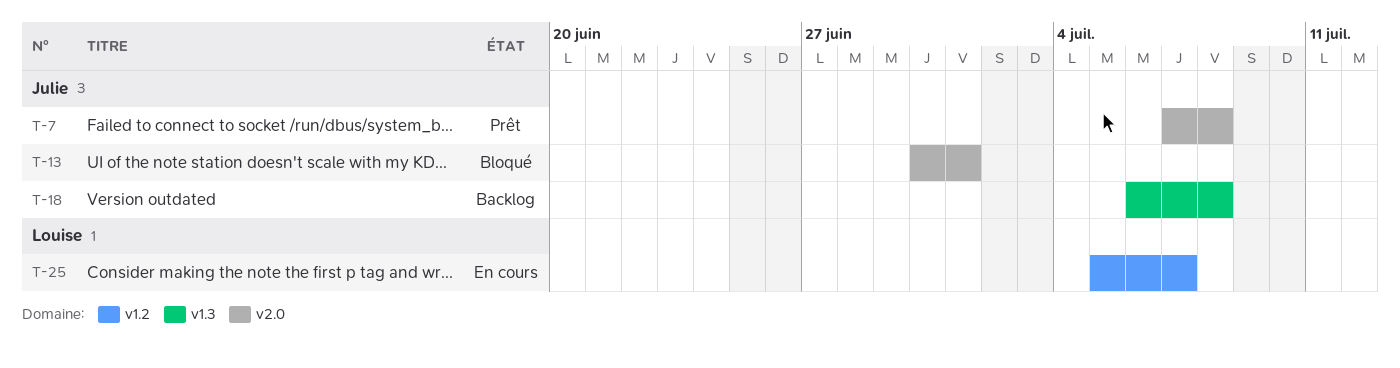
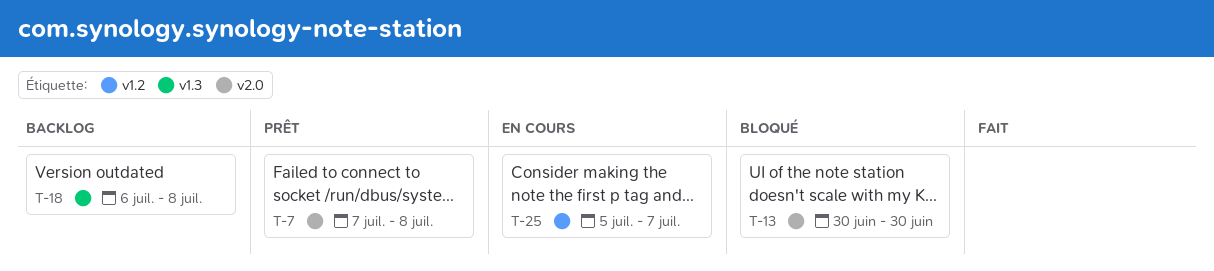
T-13, due: Jul 1 -> Jun 30

